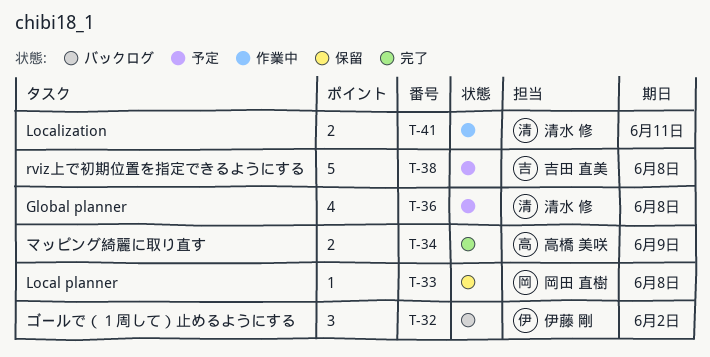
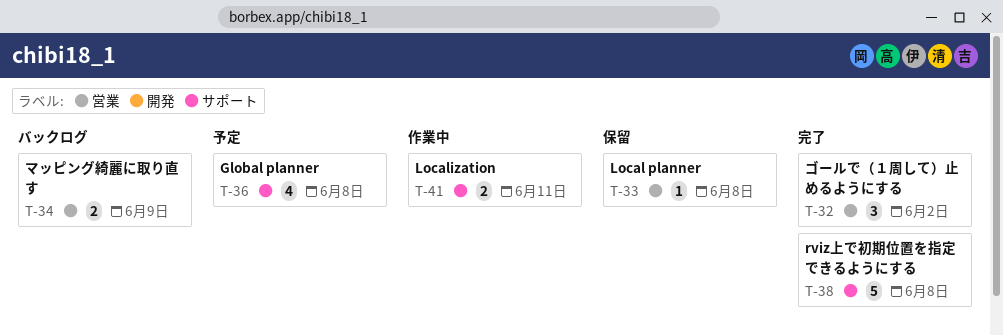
T-32, status: バックログ -> 完了
T-34, status: 完了 -> バックログ
T-38, status: 予定 -> 完了

